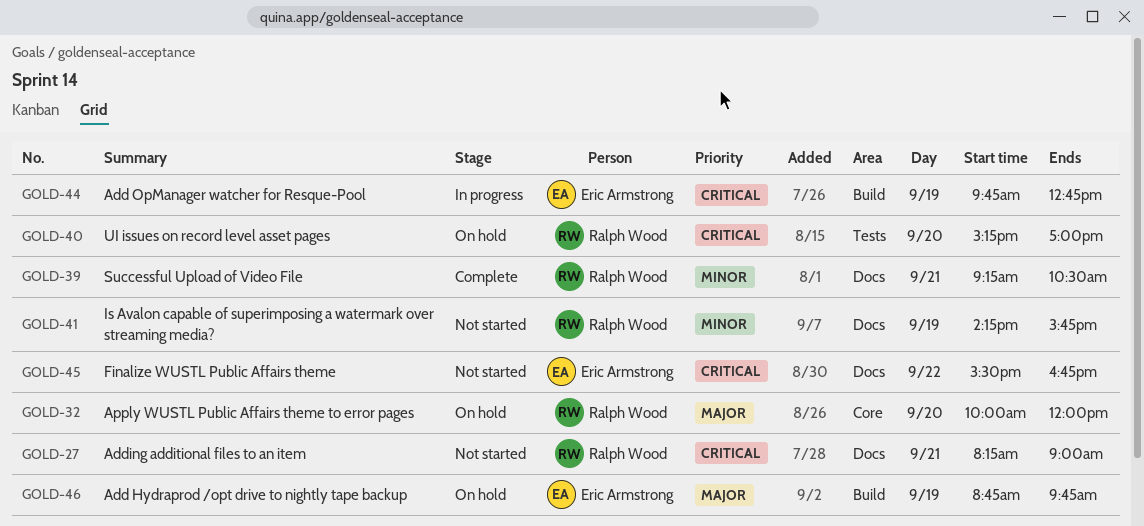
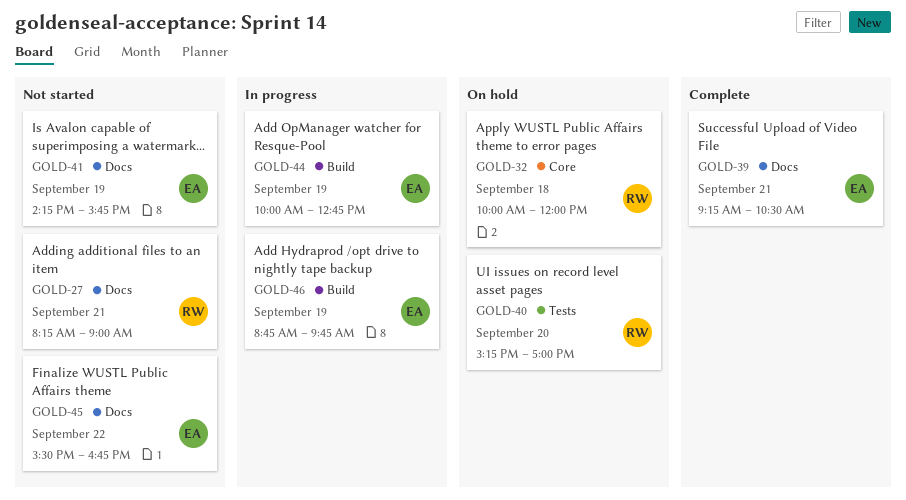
GOLD-32, day: Sep 20 -> Sep 18
GOLD-39, owner: Ralph Wood -> Eric Armstrong
GOLD-41, owner: Ralph Wood -> Eric Armstrong
GOLD-44, begins: 09:45 -> 10:00
GOLD-46, status: On hold -> In progress

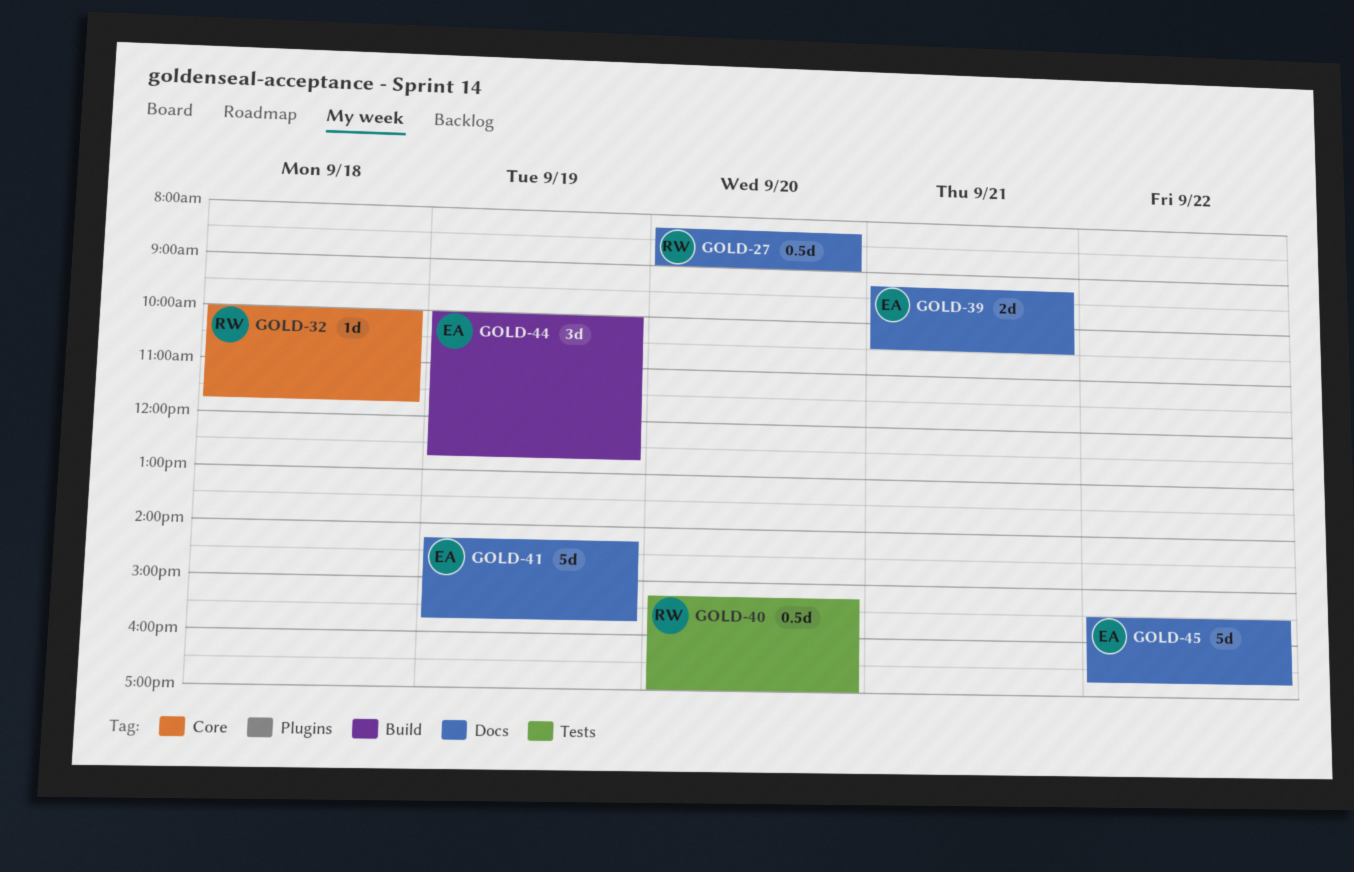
GOLD-27, day: Sep 21 -> Sep 20
GOLD-32, ends: 12:00 -> 11:45
GOLD-46: present -> none

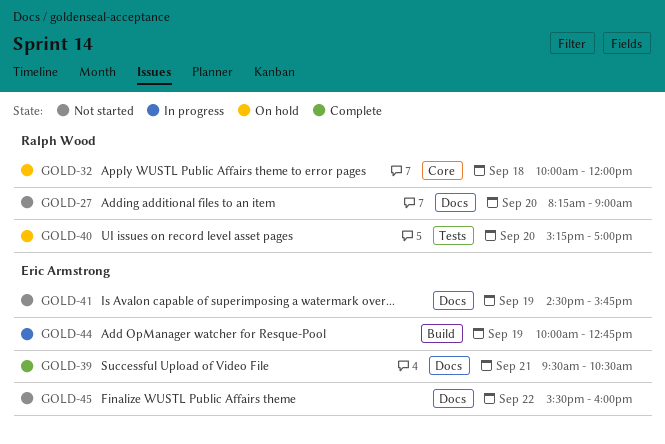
GOLD-32, ends: 11:45 -> 12:00
GOLD-39, begins: 09:15 -> 09:30
GOLD-41, begins: 14:15 -> 14:30
GOLD-45, ends: 16:45 -> 16:00

